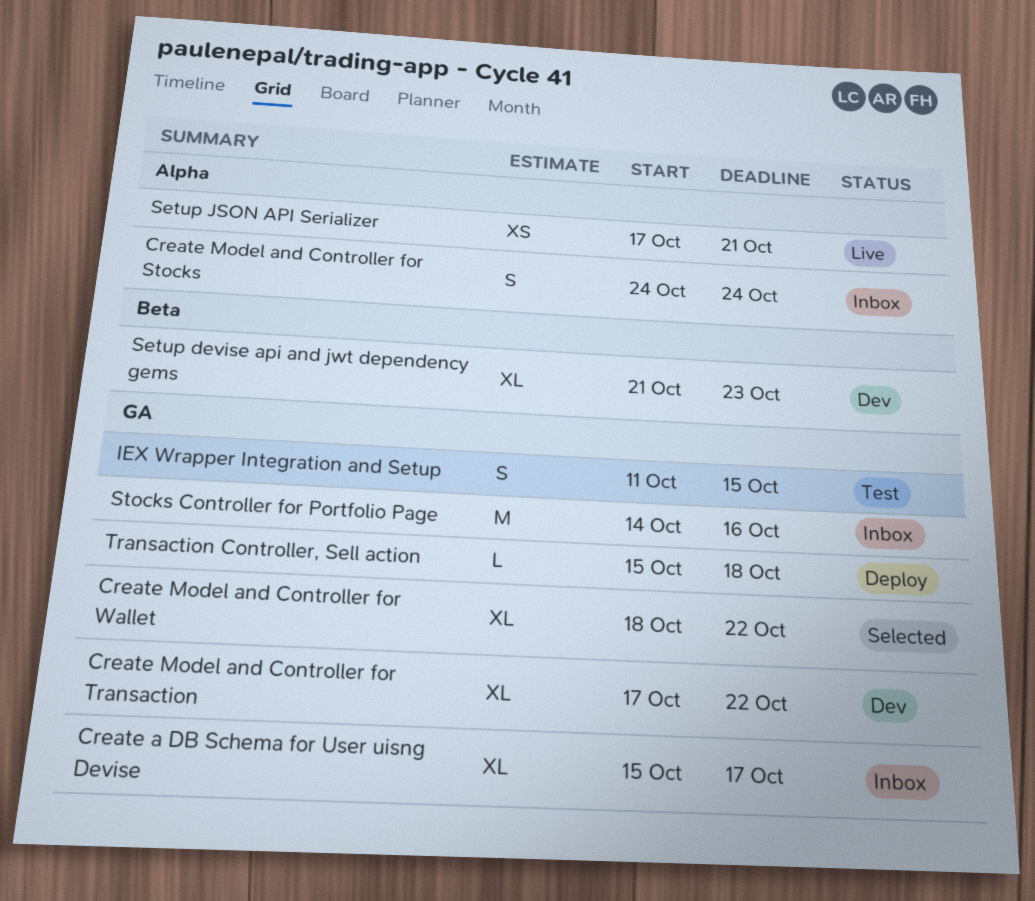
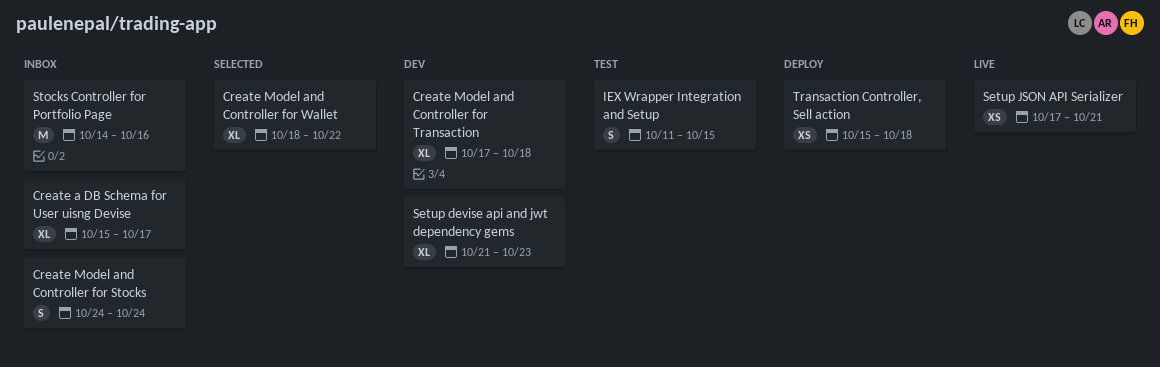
Create Model and Controller for Transaction, due: Oct 22 -> Oct 18
Transaction Controller, Sell action, estimate: L -> XS

